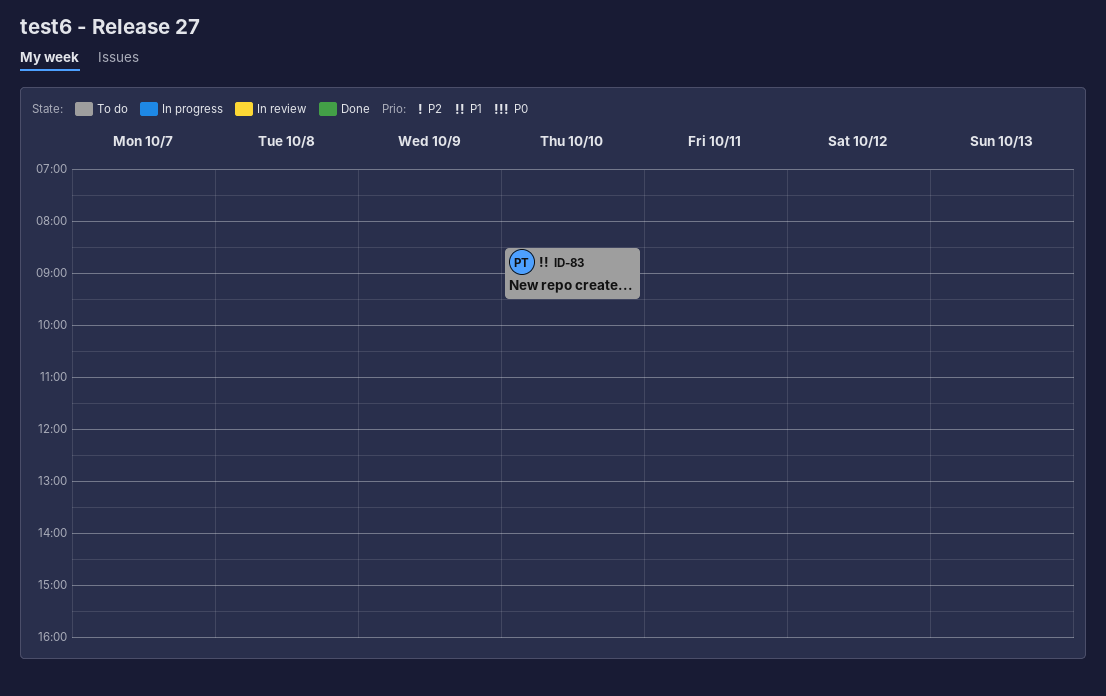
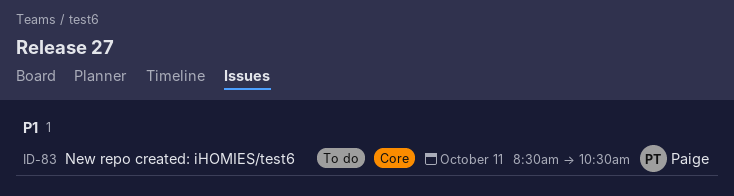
ID-83, day: Oct 10 -> Oct 11
ID-83, ends: 09:30 -> 10:30

